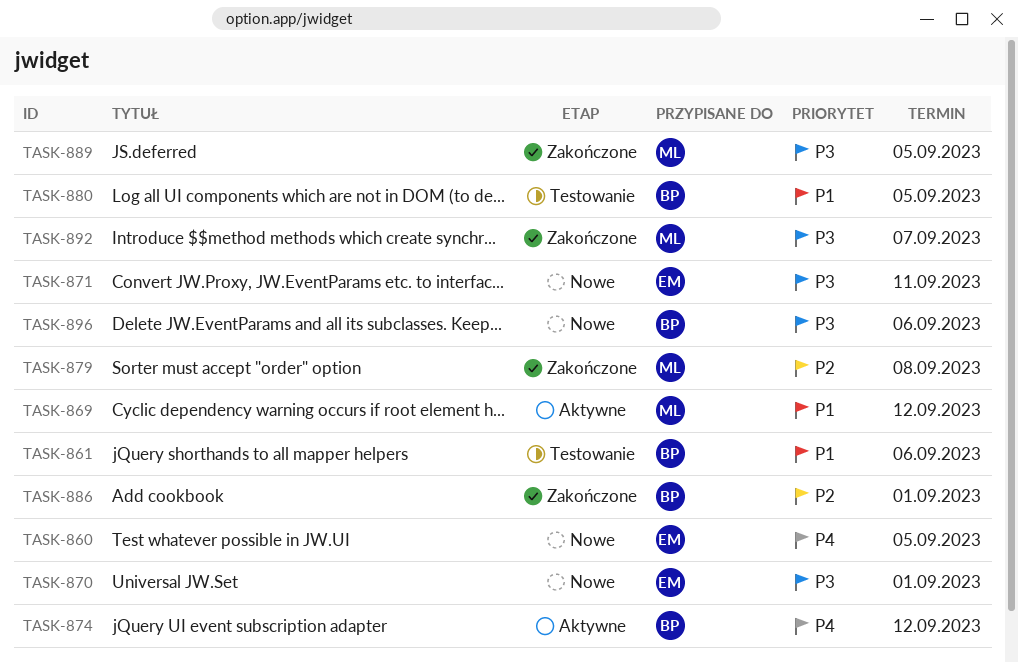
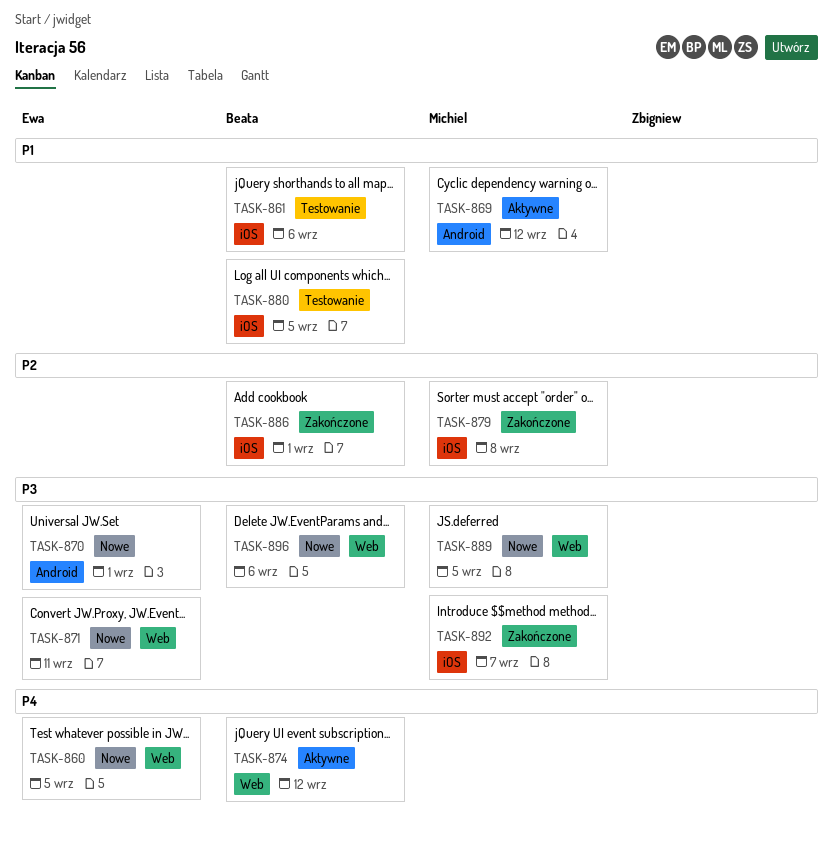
TASK-889, status: Zakończone -> Nowe

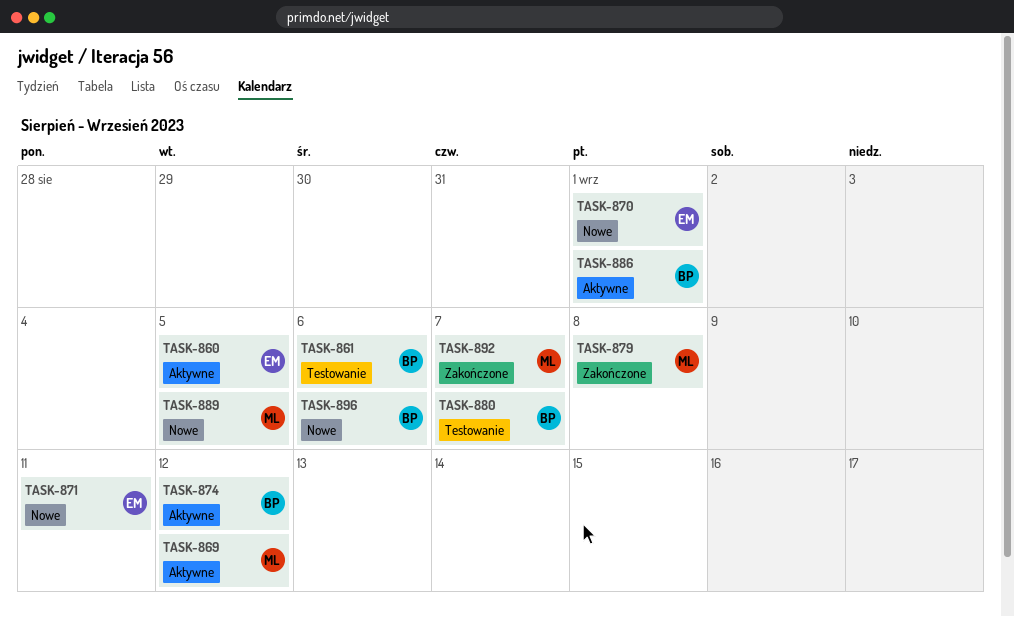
TASK-860, status: Nowe -> Aktywne
TASK-880, due: Sep 5 -> Sep 7
TASK-886, status: Zakończone -> Aktywne

